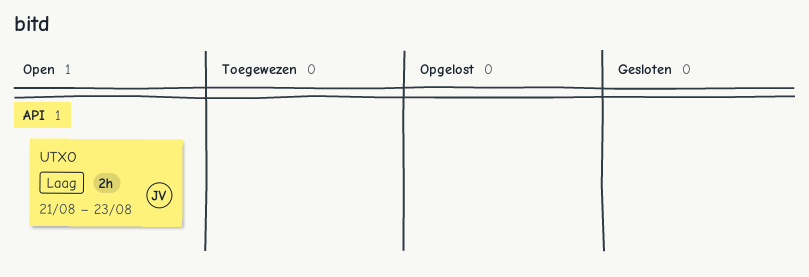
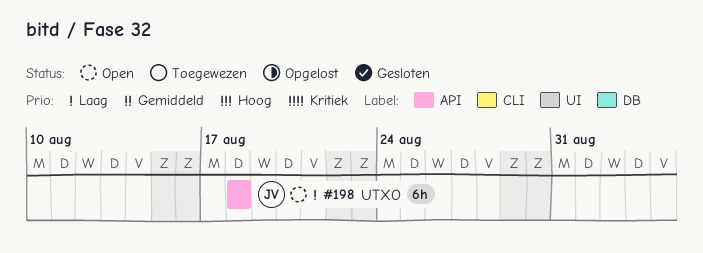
UTXO, estimate: 2h -> 6h
UTXO, start: Aug 21 -> Aug 18
UTXO, due: Aug 23 -> Aug 18

